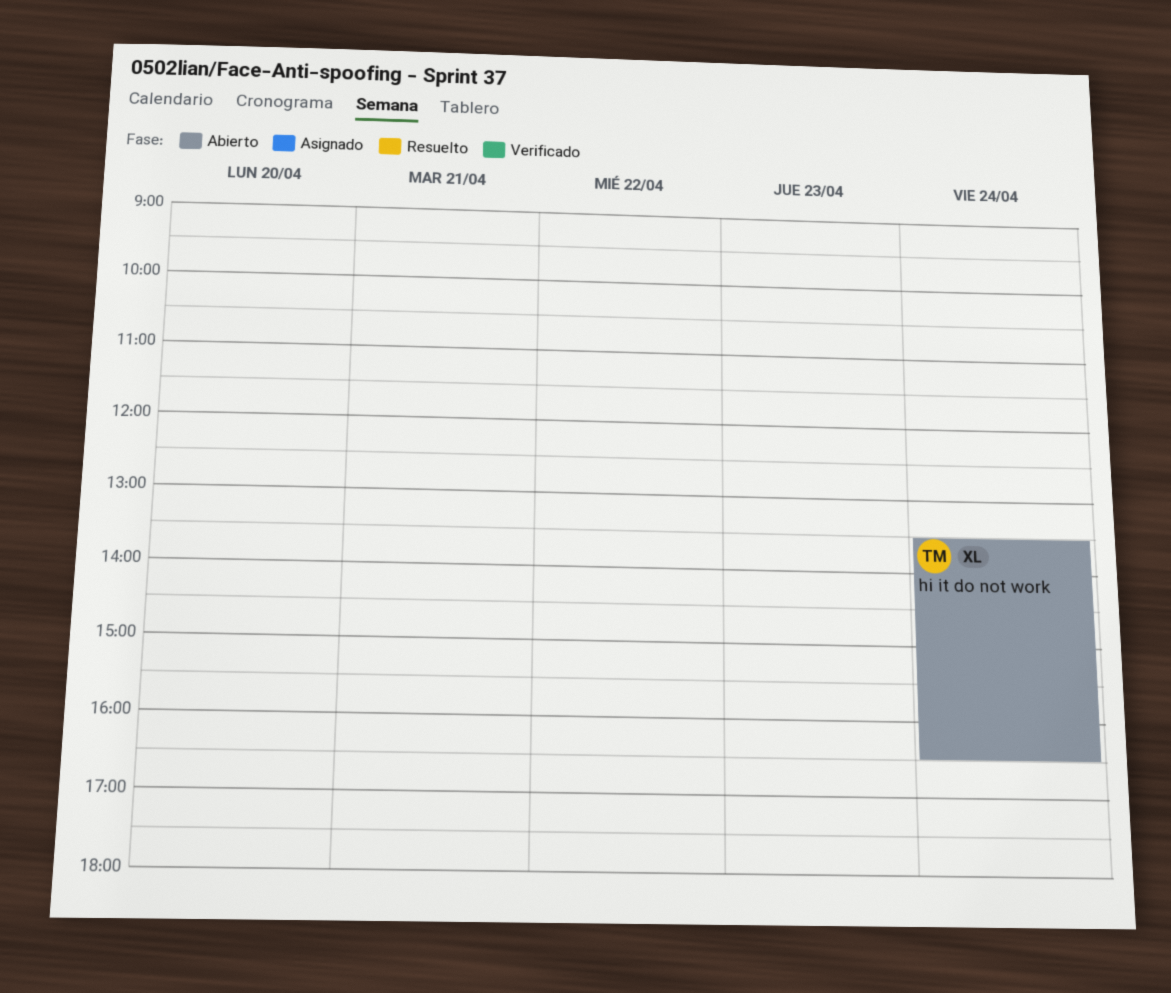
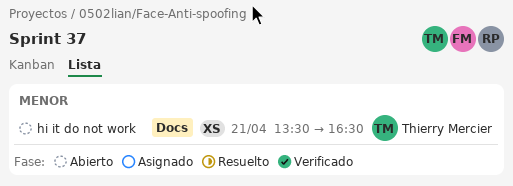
hi it do not work, estimate: XL -> XS
hi it do not work, day: Apr 24 -> Apr 21

